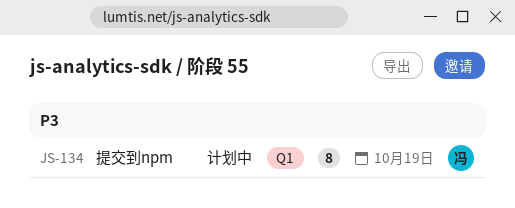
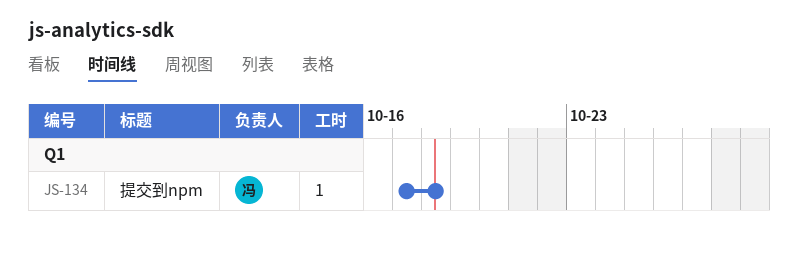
JS-134, estimate: 8 -> 1
JS-134, due: Oct 19 -> Oct 18

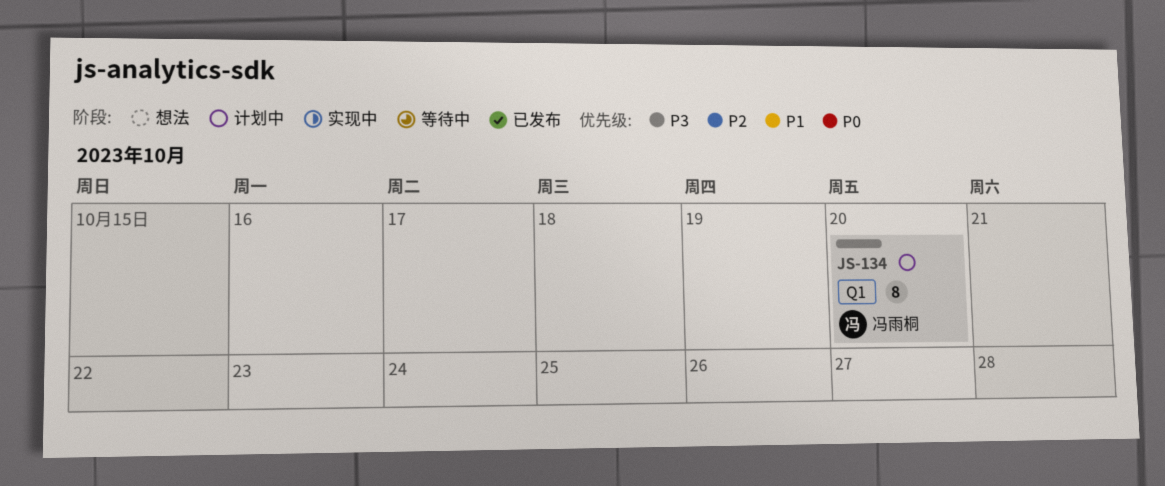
JS-134, estimate: 1 -> 8
JS-134, due: Oct 18 -> Oct 20

